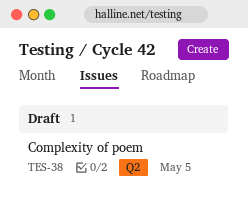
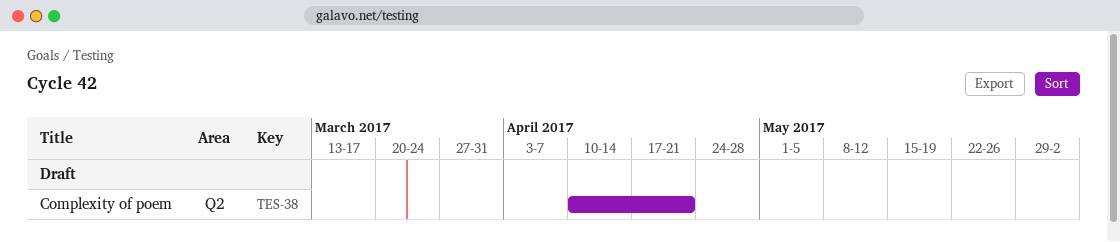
TES-38, due: May 5 -> Apr 21

